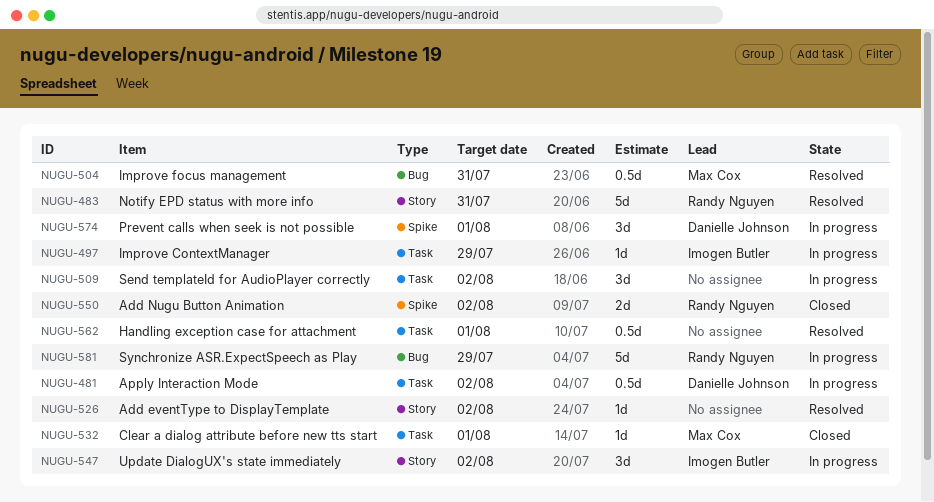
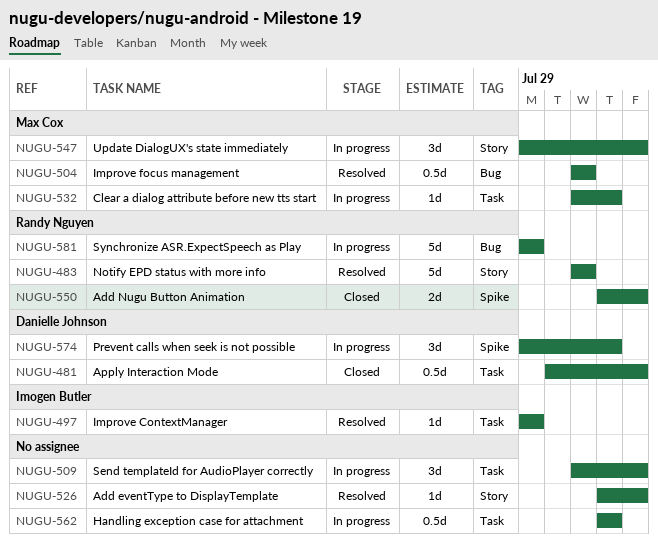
NUGU-481, status: In progress -> Closed
NUGU-497, status: In progress -> Resolved
NUGU-532, status: Closed -> In progress
NUGU-547, owner: Imogen Butler -> Max Cox
NUGU-562, status: Resolved -> In progress

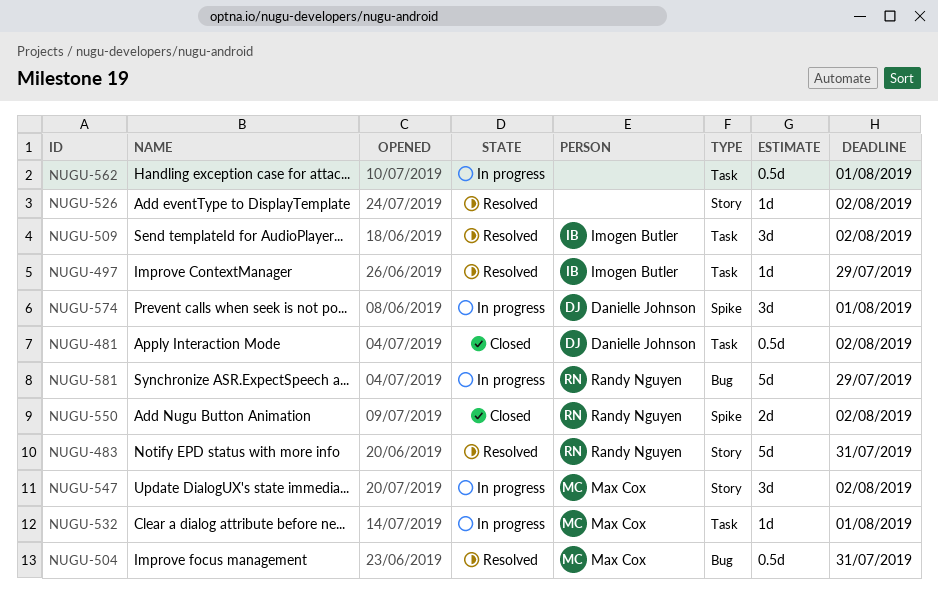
NUGU-509, status: In progress -> Resolved
NUGU-509, owner: none -> Imogen Butler

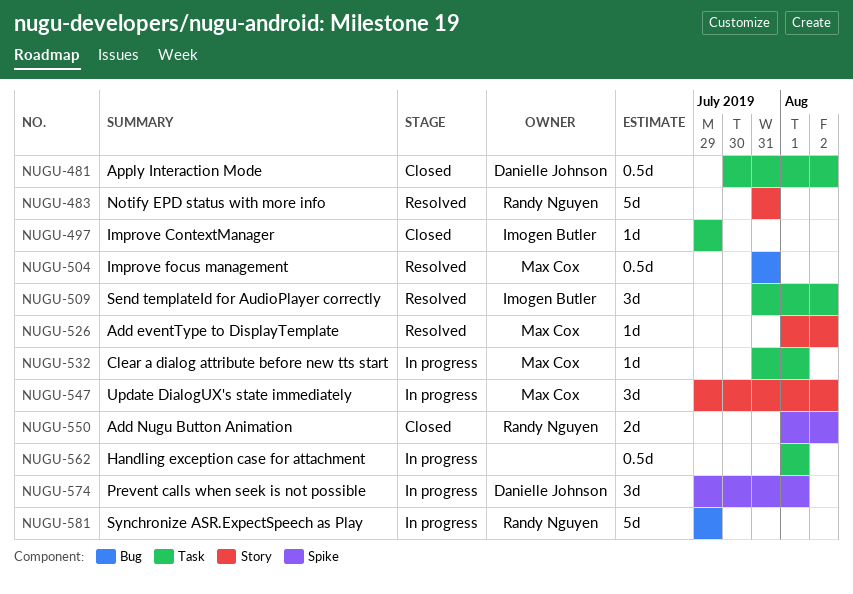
NUGU-497, status: Resolved -> Closed
NUGU-526, owner: none -> Max Cox

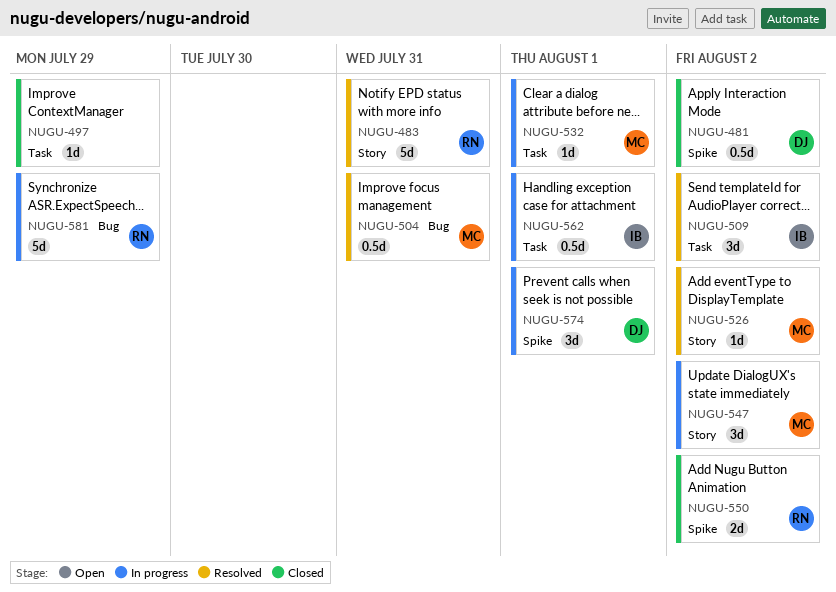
NUGU-481, label: Task -> Spike
NUGU-497, owner: Imogen Butler -> none
NUGU-562, owner: none -> Imogen Butler

